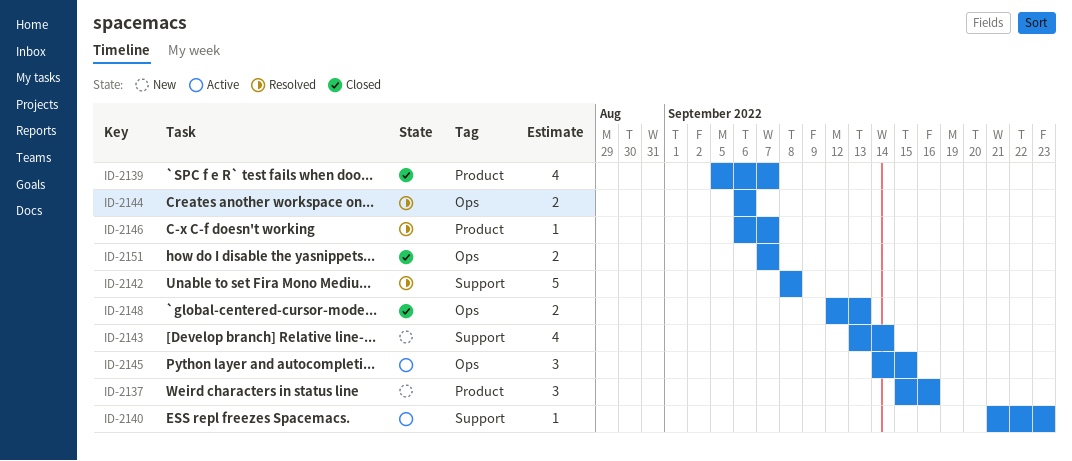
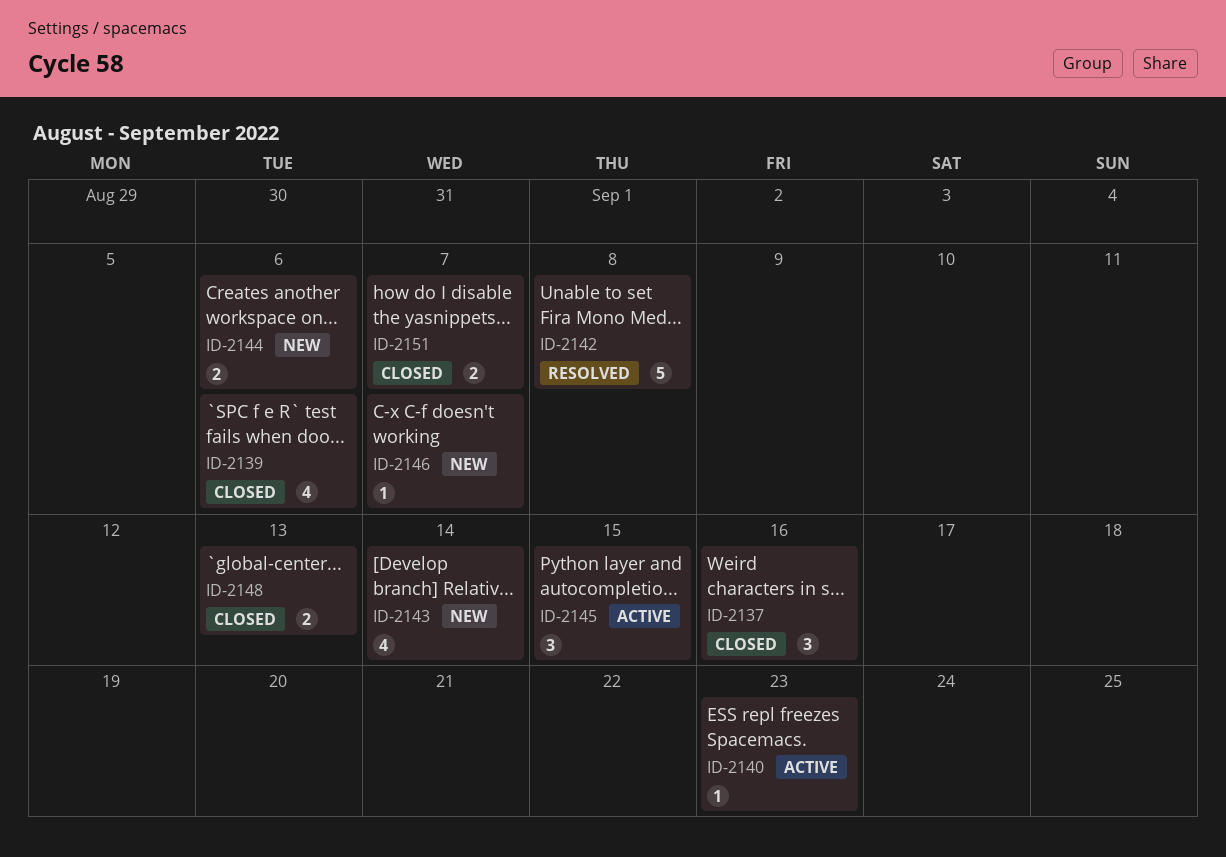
ID-2137, status: New -> Closed
ID-2139, due: Sep 7 -> Sep 6
ID-2144, status: Resolved -> New
ID-2146, status: Resolved -> New

